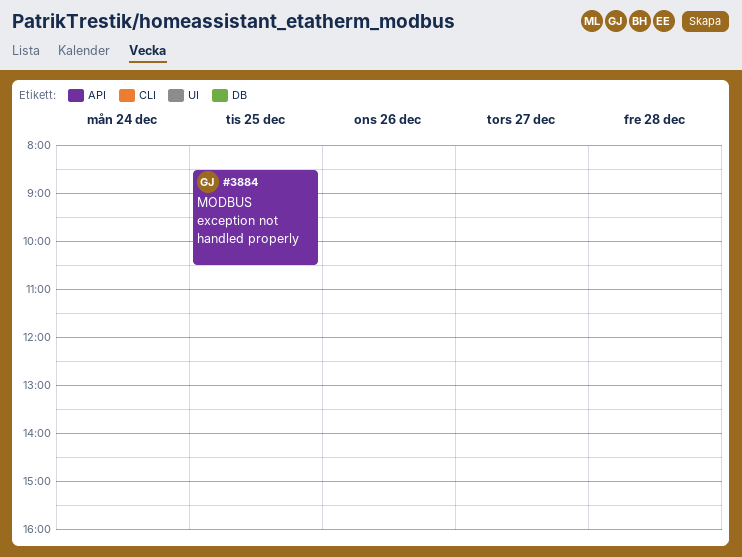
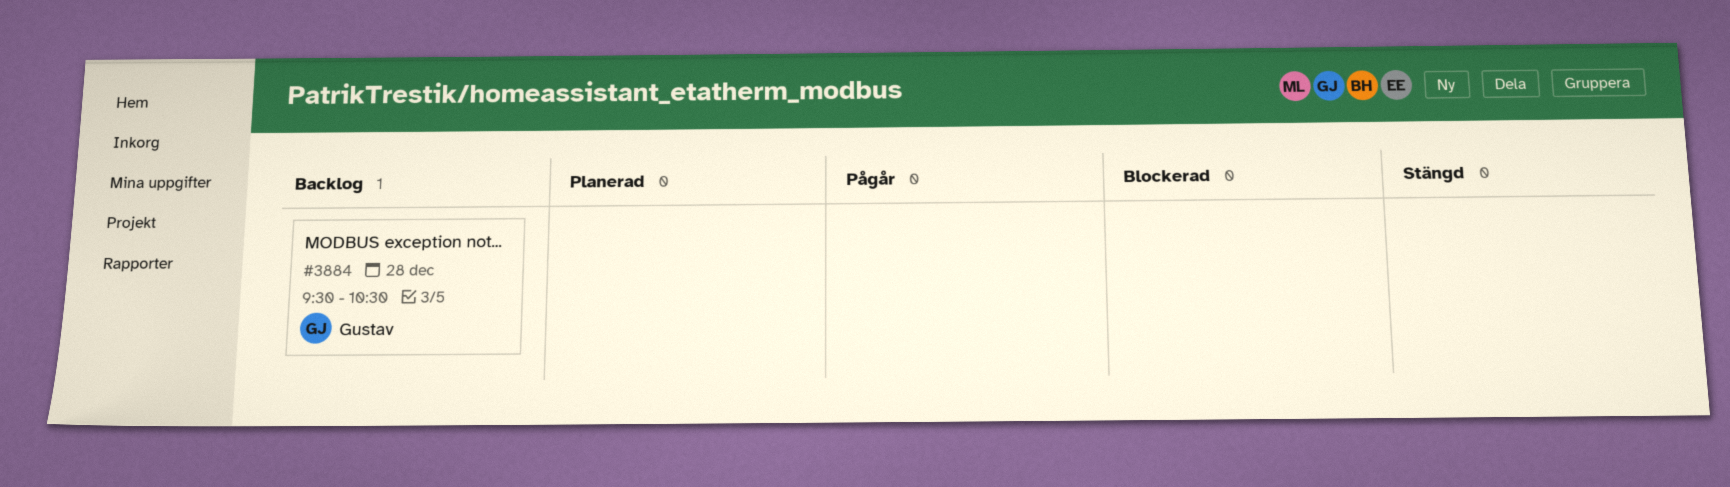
#3884, day: Dec 25 -> Dec 28
#3884, begins: 08:30 -> 09:30

